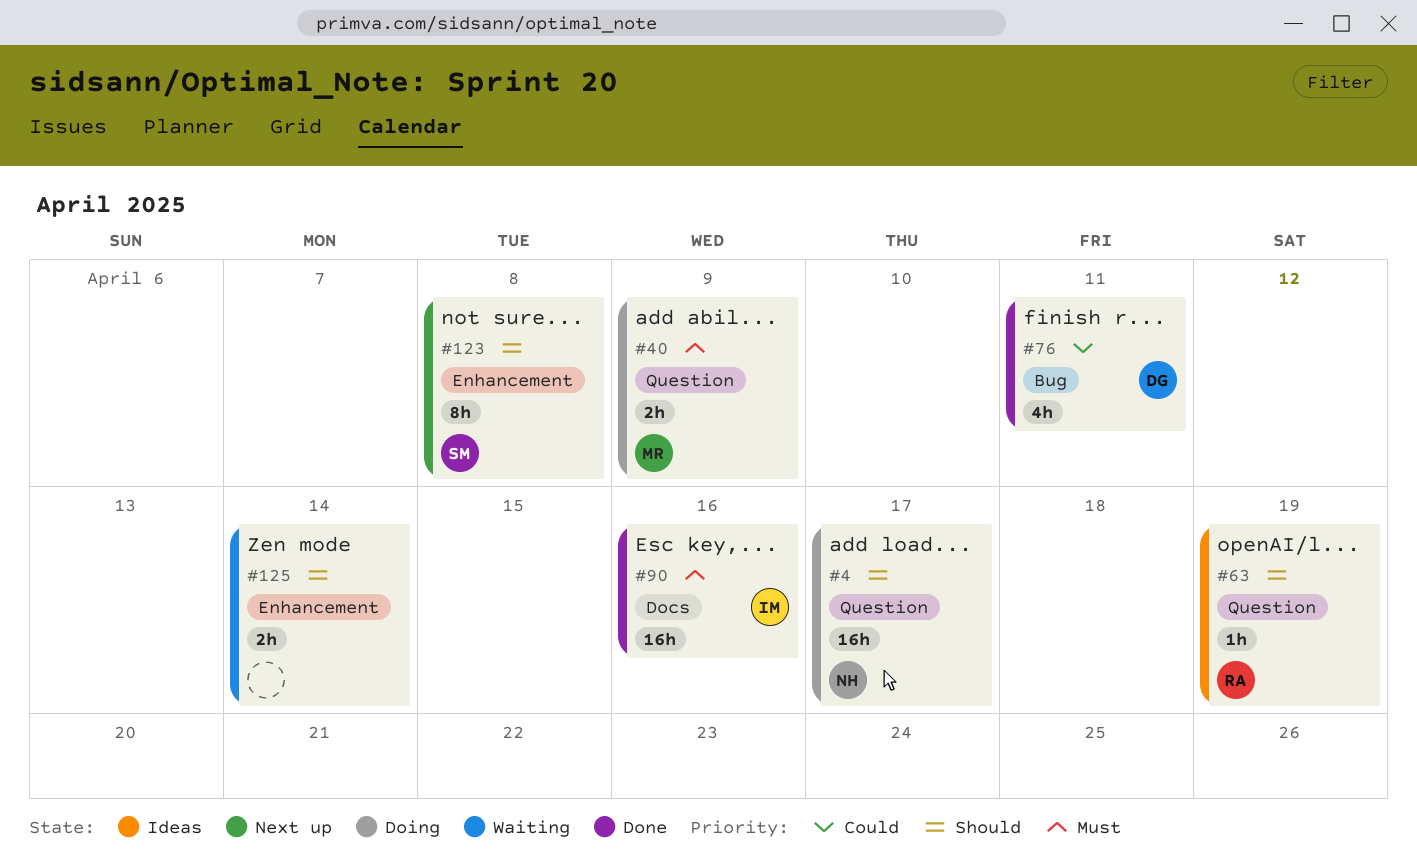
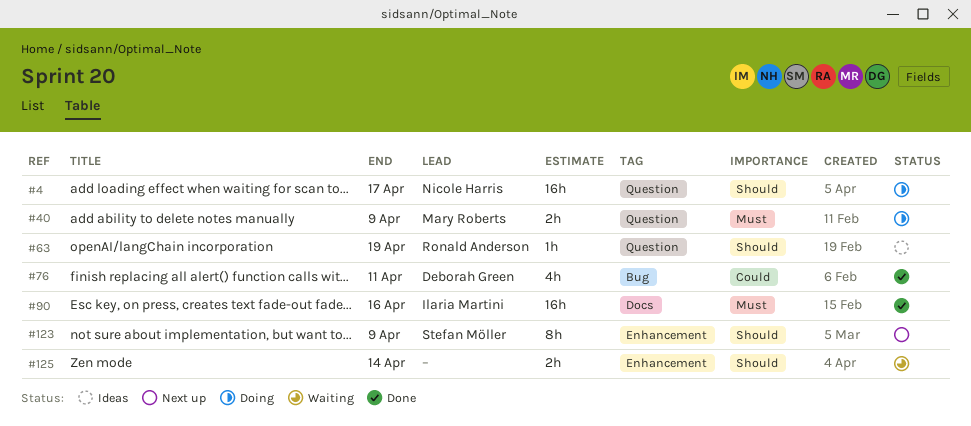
#123, due: Apr 8 -> Apr 9

